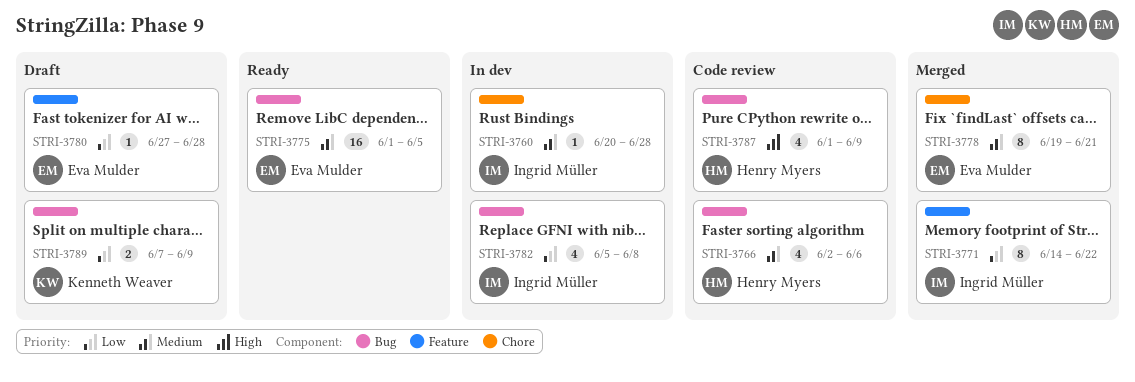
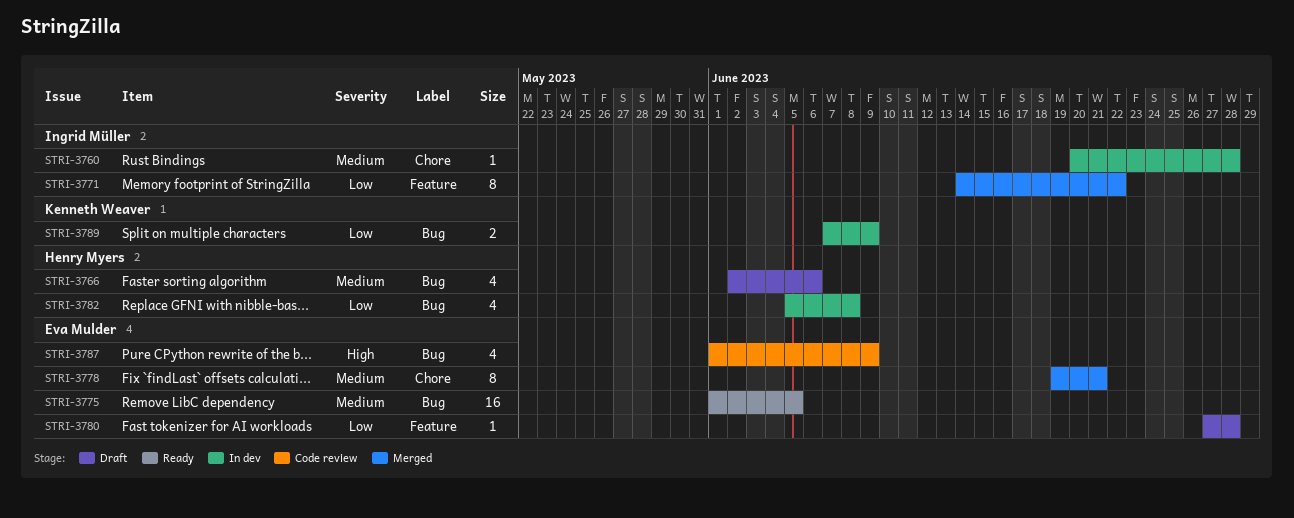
STRI-3766, status: Code review -> Draft
STRI-3782, owner: Ingrid Müller -> Henry Myers
STRI-3787, owner: Henry Myers -> Eva Mulder
STRI-3789, status: Draft -> In dev

